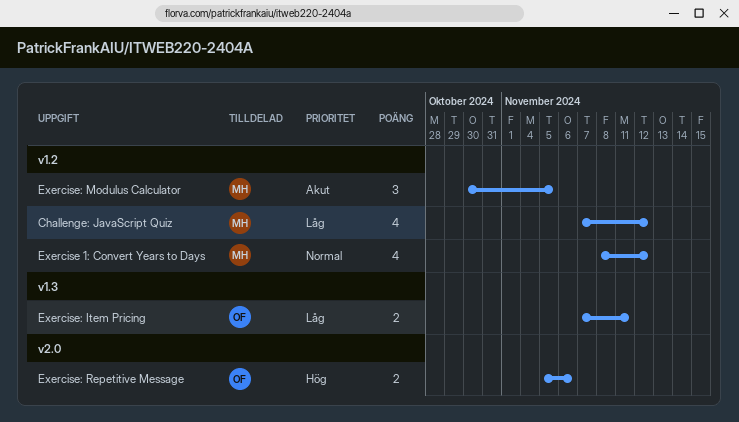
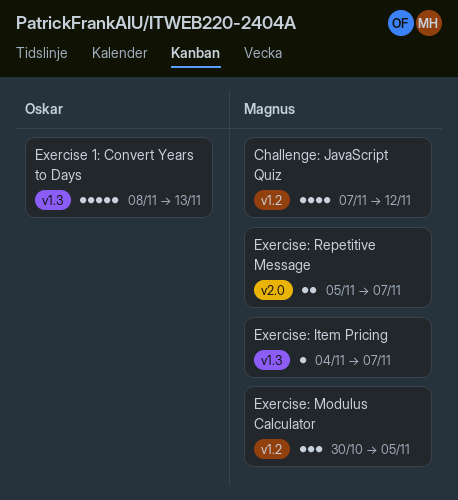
Exercise 1: Convert Years to Days, owner: Magnus -> Oskar
Exercise 1: Convert Years to Days, label: v1.2 -> v1.3
Exercise 1: Convert Years to Days, estimate: 4 -> 5
Exercise 1: Convert Years to Days, due: Nov 12 -> Nov 13
Exercise: Item Pricing, owner: Oskar -> Magnus
Exercise: Item Pricing, estimate: 2 -> 1
Exercise: Item Pricing, start: Nov 7 -> Nov 4
Exercise: Item Pricing, due: Nov 11 -> Nov 7
Exercise: Repetitive Message, owner: Oskar -> Magnus
Exercise: Repetitive Message, due: Nov 6 -> Nov 7

